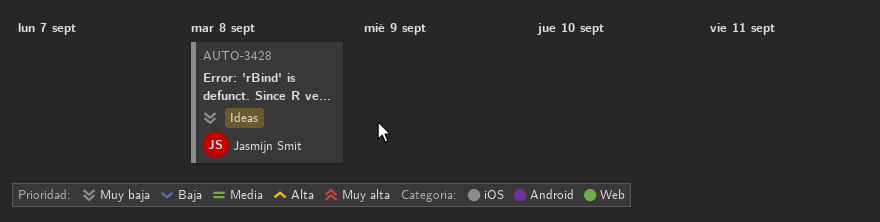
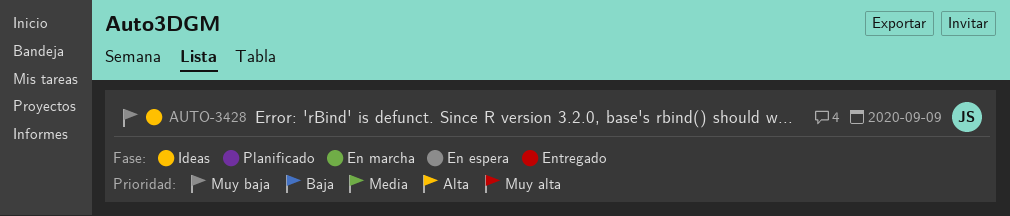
AUTO-3428, due: Sep 8 -> Sep 9

